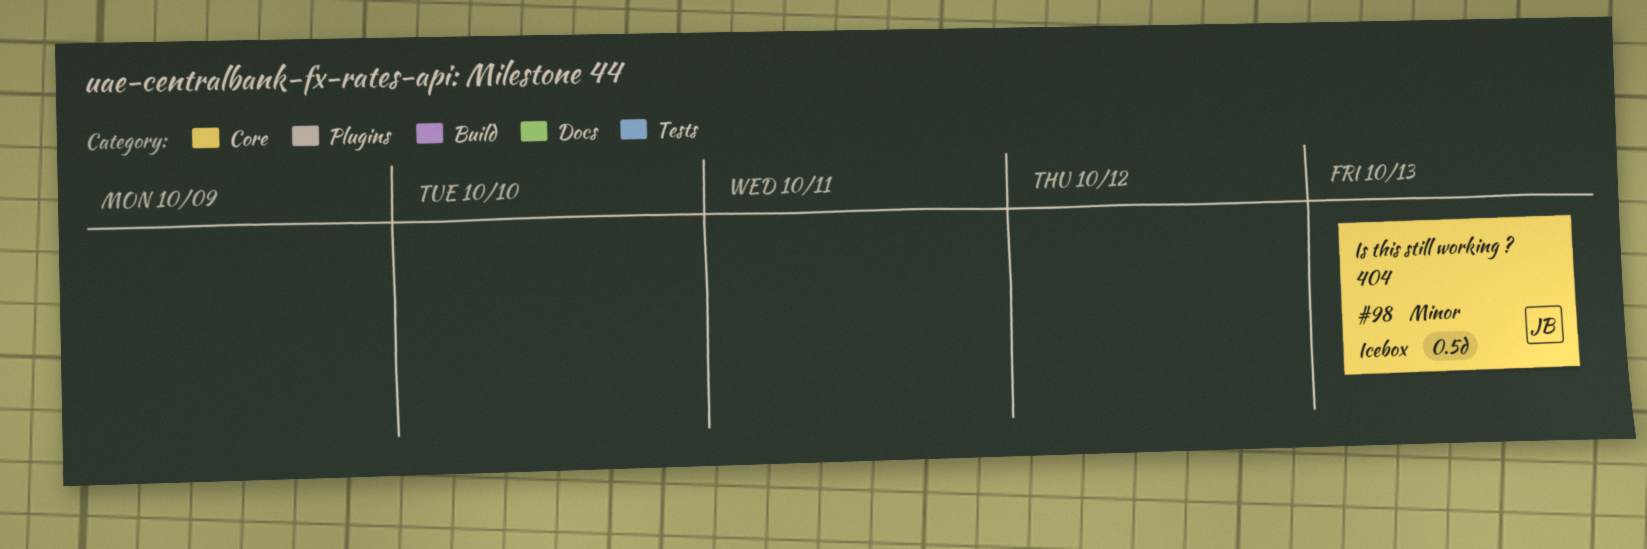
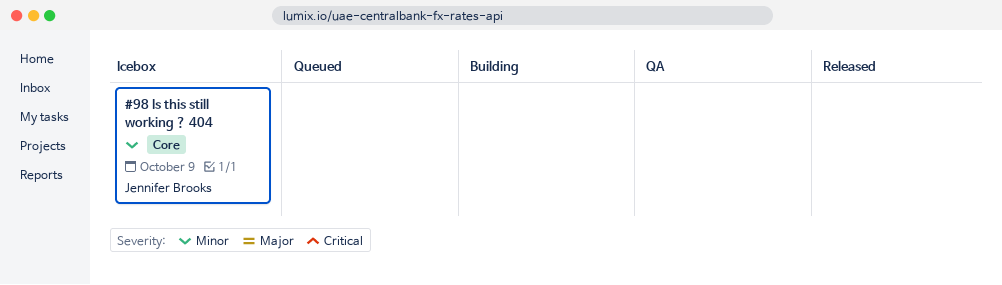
#98, due: Oct 13 -> Oct 9

